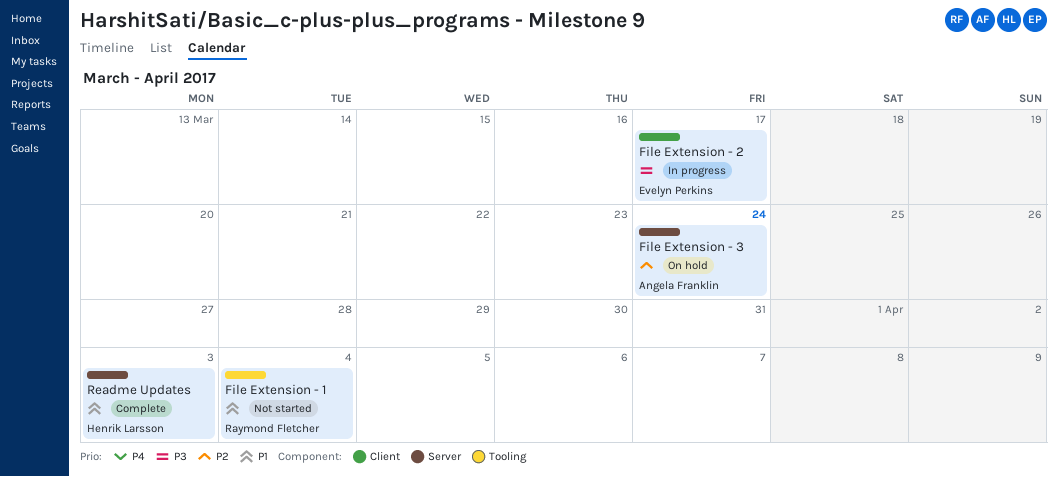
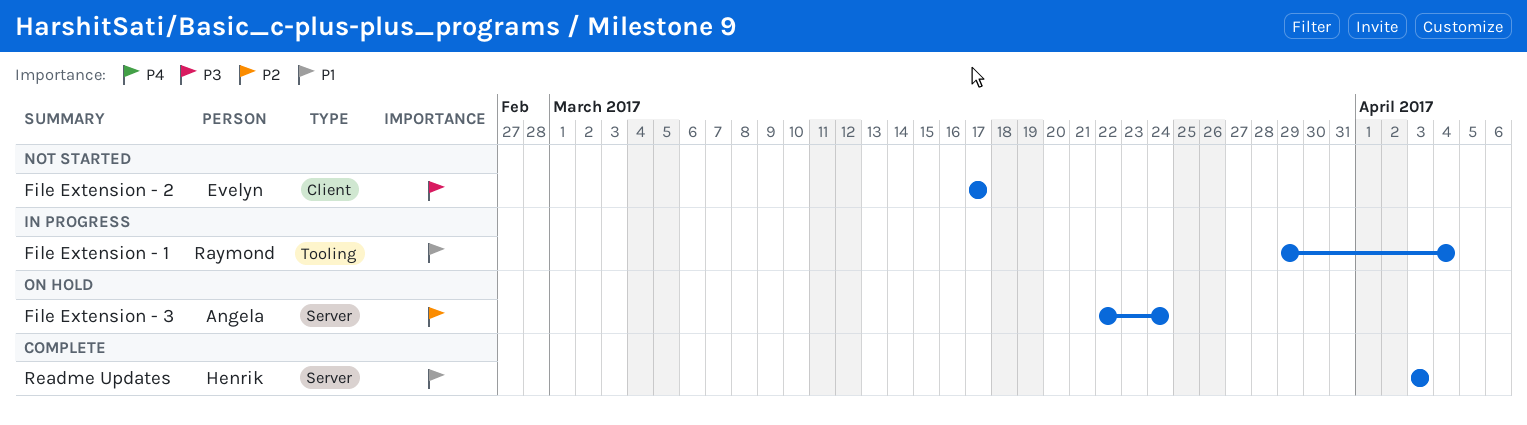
File Extension - 1, status: Not started -> In progress
File Extension - 2, status: In progress -> Not started

